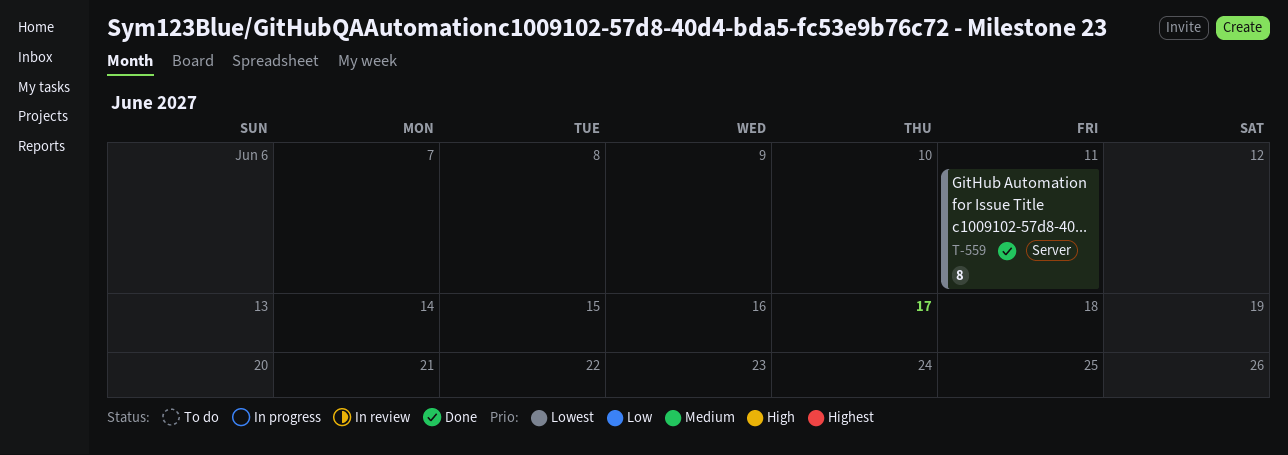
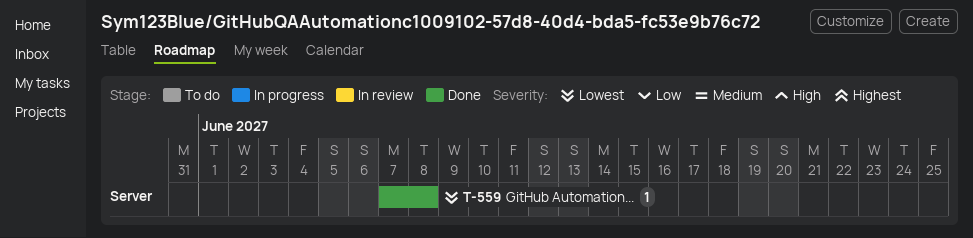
T-559, estimate: 8 -> 1
T-559, due: Jun 11 -> Jun 8

